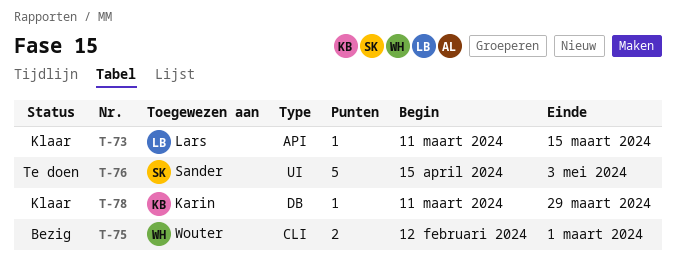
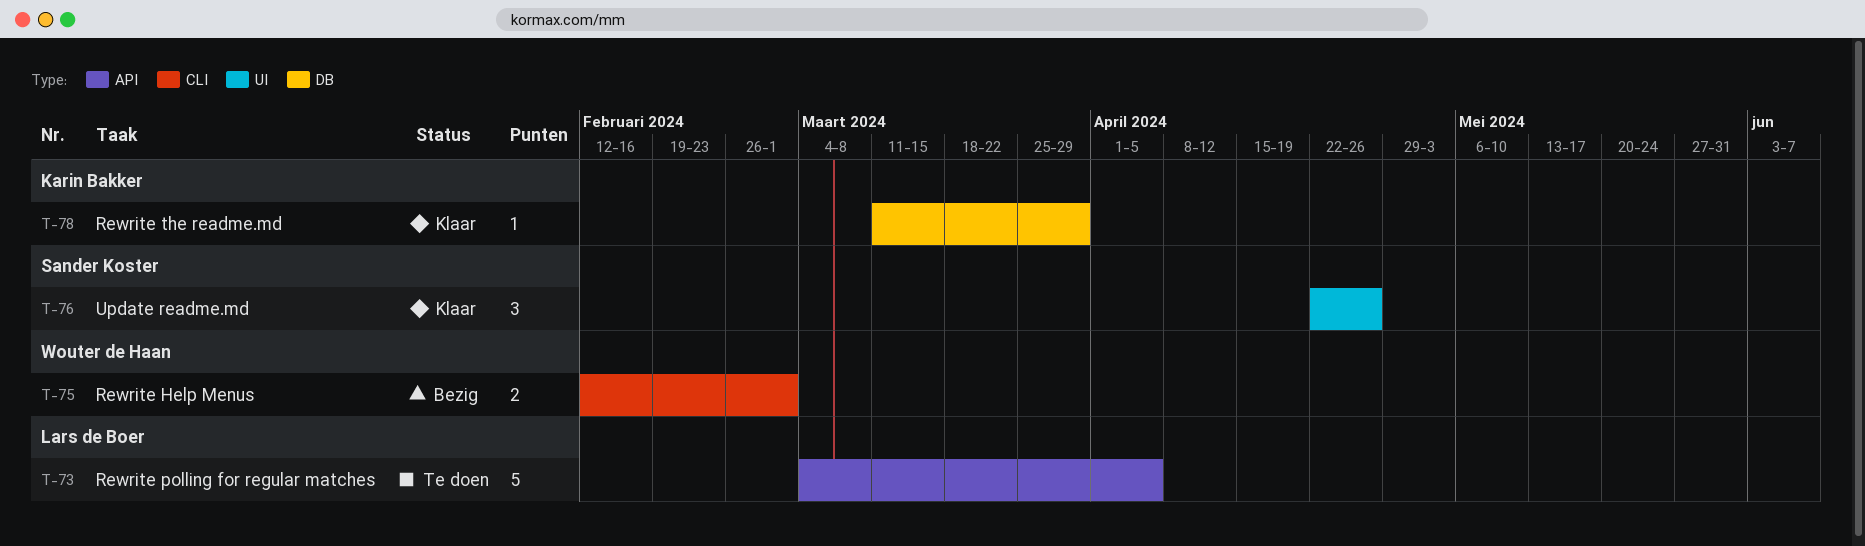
T-73, status: Klaar -> Te doen
T-73, estimate: 1 -> 5
T-73, start: Mar 11 -> Mar 4
T-73, due: Mar 15 -> Apr 5
T-76, status: Te doen -> Klaar
T-76, estimate: 5 -> 3
T-76, start: Apr 15 -> Apr 22
T-76, due: May 3 -> Apr 26

